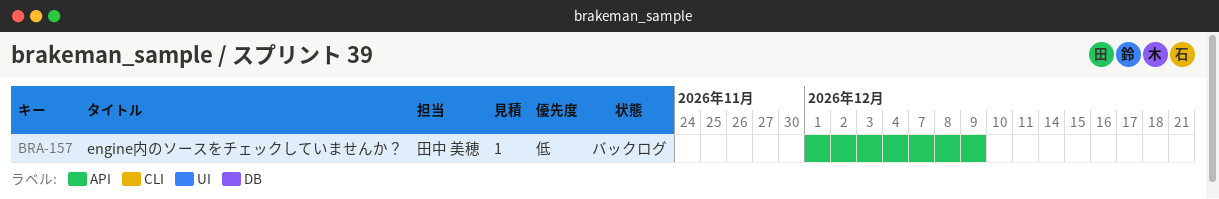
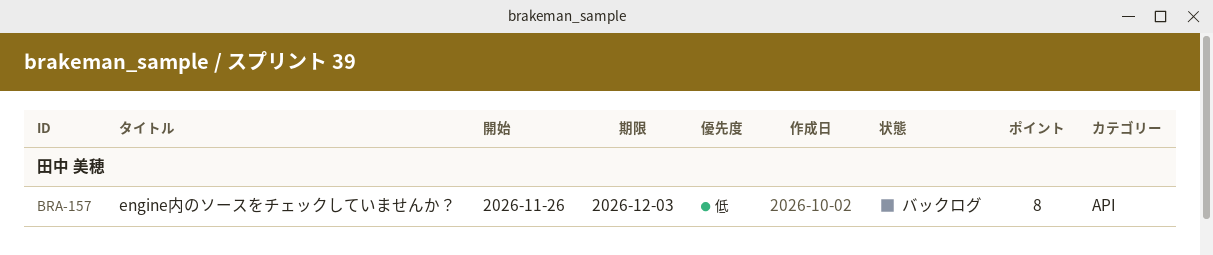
BRA-157, estimate: 1 -> 8
BRA-157, start: Dec 1 -> Nov 26
BRA-157, due: Dec 9 -> Dec 3

